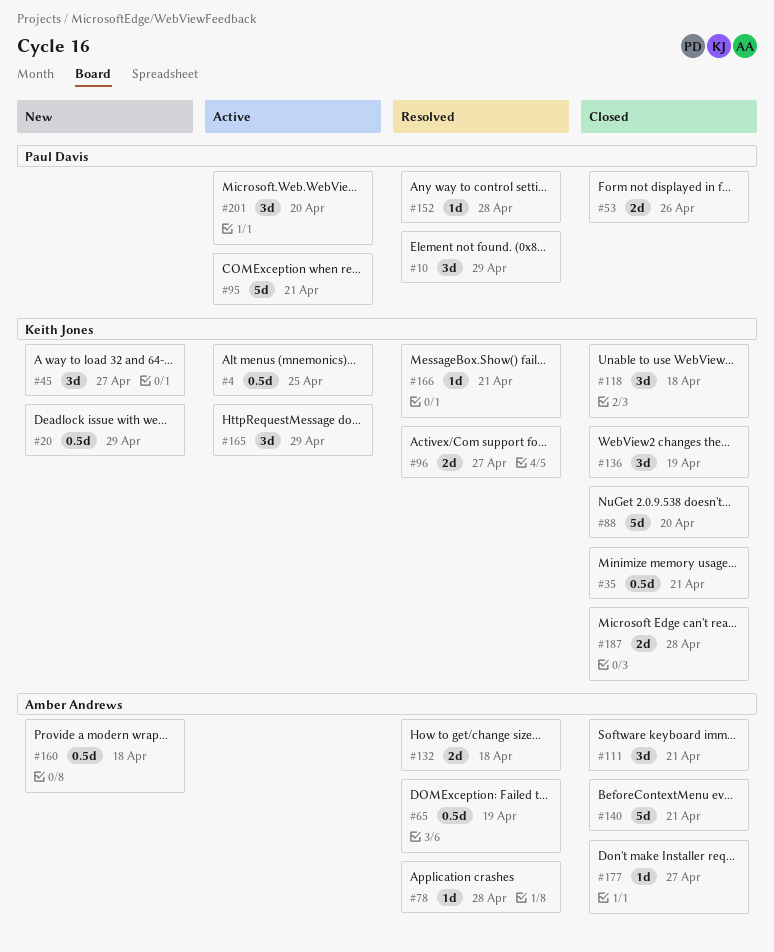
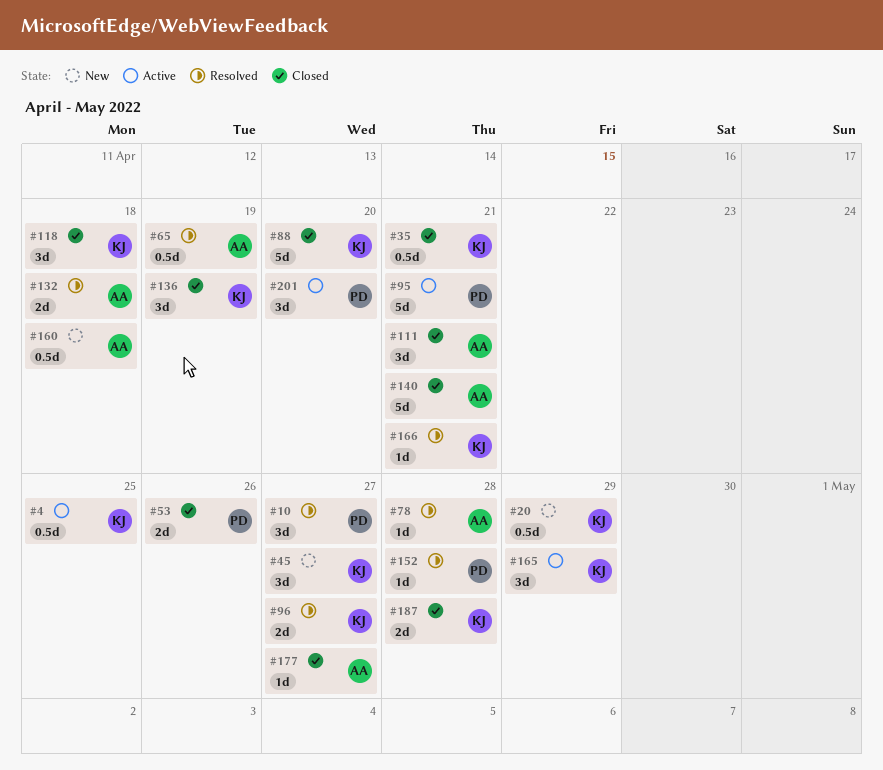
#10, due: Apr 29 -> Apr 27

